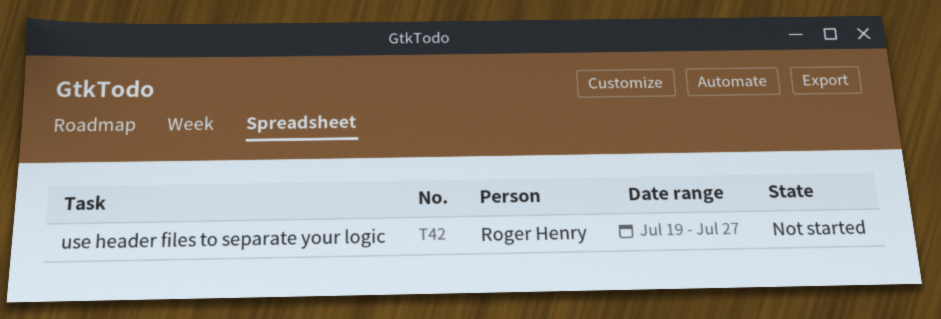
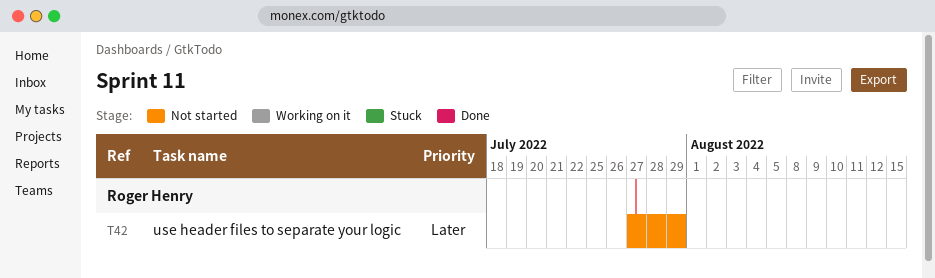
T42, start: Jul 19 -> Jul 27
T42, due: Jul 27 -> Jul 29

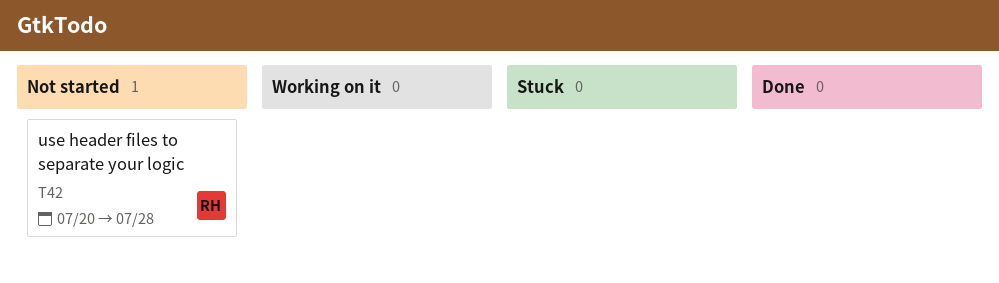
T42, start: Jul 27 -> Jul 20
T42, due: Jul 29 -> Jul 28

